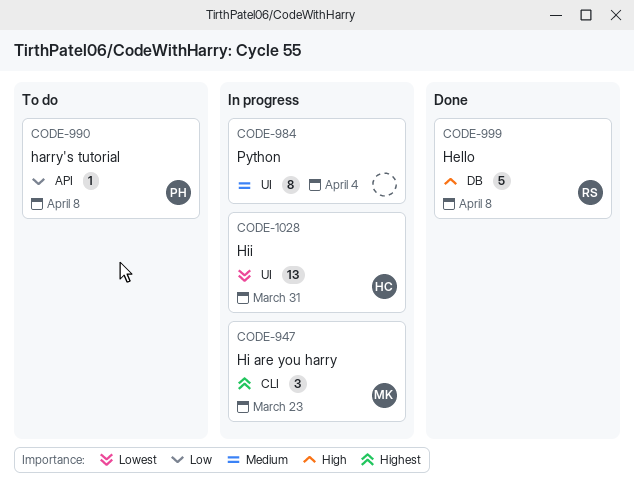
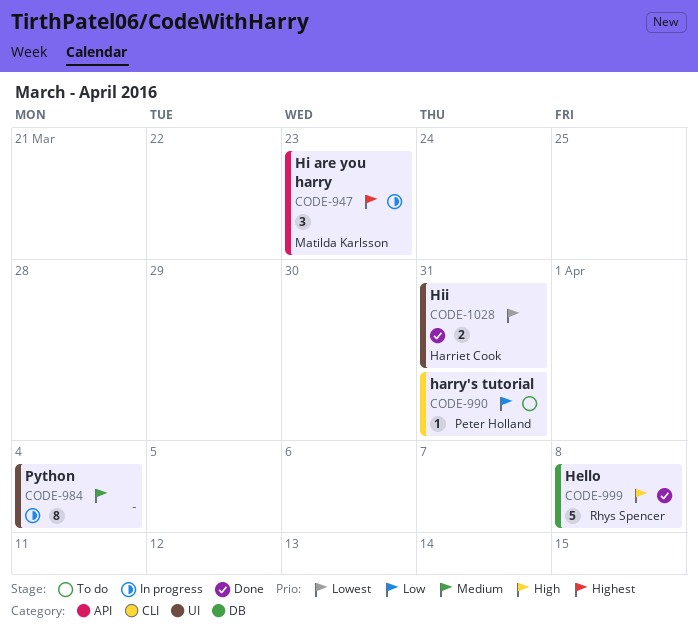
CODE-947, label: CLI -> API
CODE-990, label: API -> CLI
CODE-990, due: Apr 8 -> Mar 31
CODE-1028, status: In progress -> Done
CODE-1028, estimate: 13 -> 2

